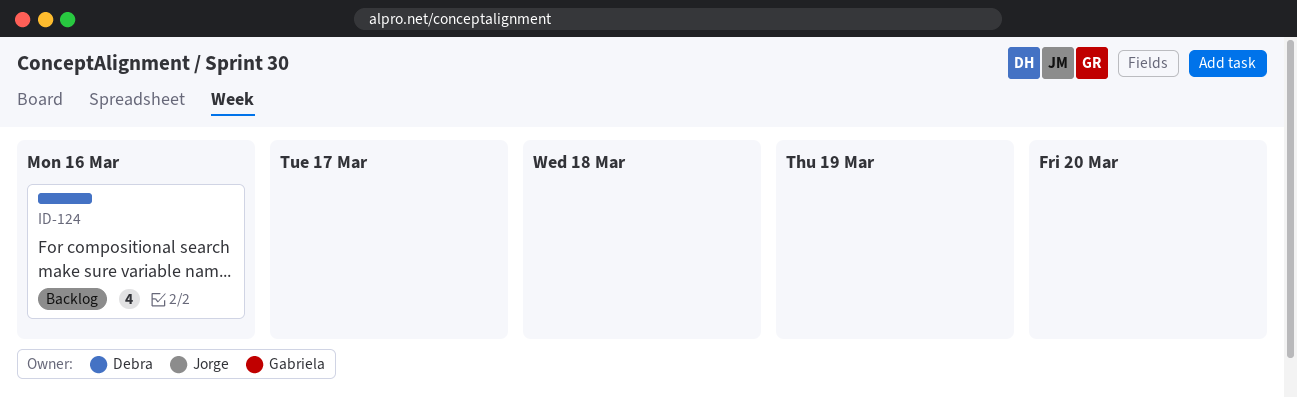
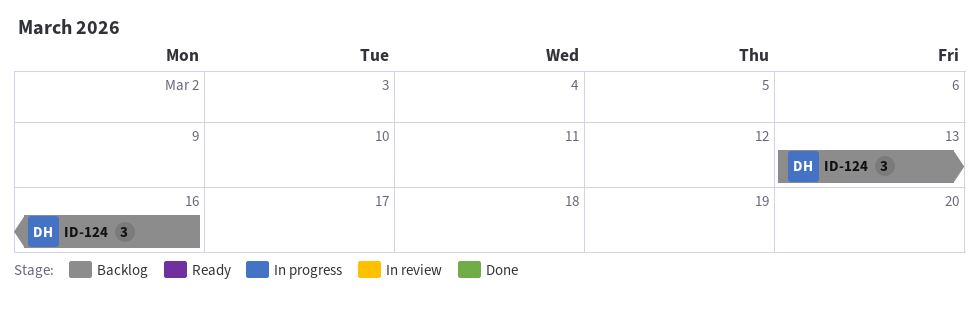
ID-124, estimate: 4 -> 3

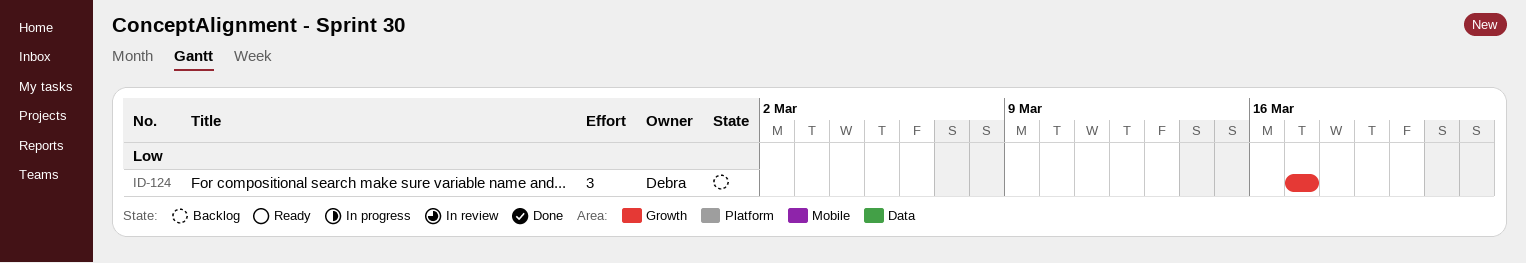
ID-124, start: Mar 13 -> Mar 17
ID-124, due: Mar 16 -> Mar 17

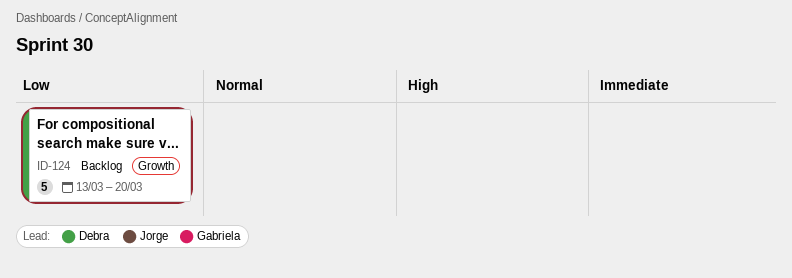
ID-124, estimate: 3 -> 5
ID-124, start: Mar 17 -> Mar 13
ID-124, due: Mar 17 -> Mar 20

